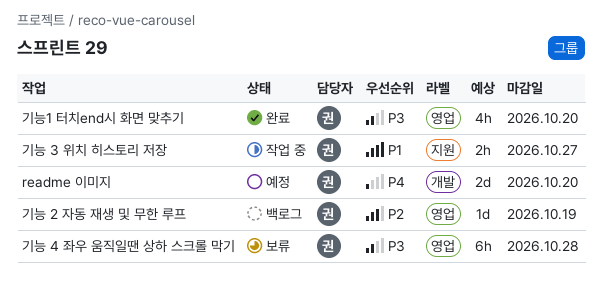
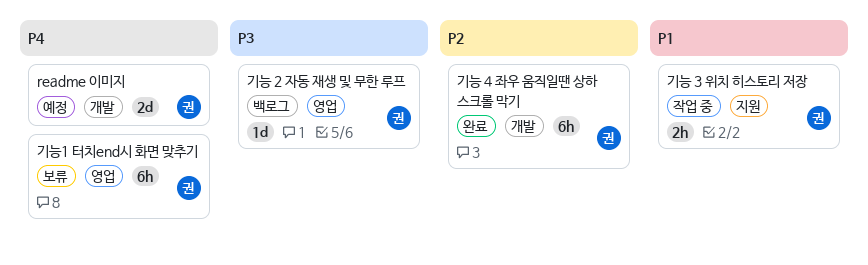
기능 2 자동 재생 및 무한 루프, priority: P2 -> P3
기능 4 좌우 움직일땐 상하 스크롤 막기, status: 보류 -> 완료
기능 4 좌우 움직일땐 상하 스크롤 막기, priority: P3 -> P2
기능 4 좌우 움직일땐 상하 스크롤 막기, label: 영업 -> 개발
기능1 터치end시 화면 맞추기, status: 완료 -> 보류
기능1 터치end시 화면 맞추기, priority: P3 -> P4
기능1 터치end시 화면 맞추기, estimate: 4h -> 6h

